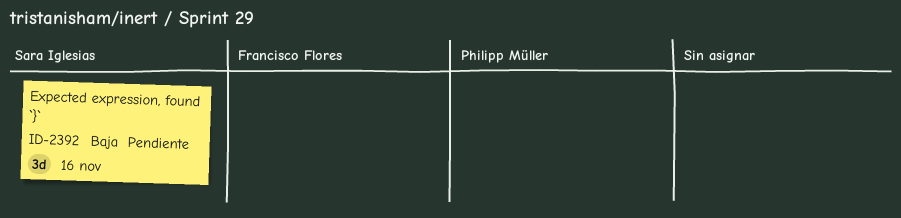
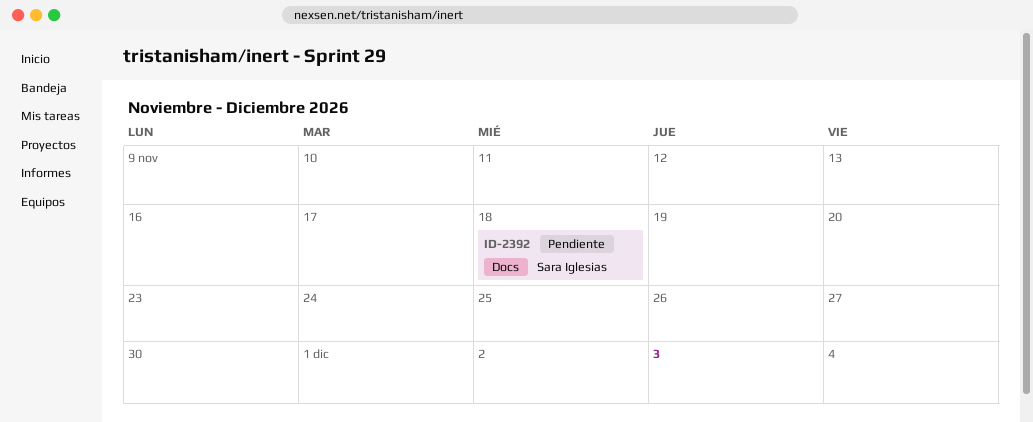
ID-2392, due: Nov 16 -> Nov 18

